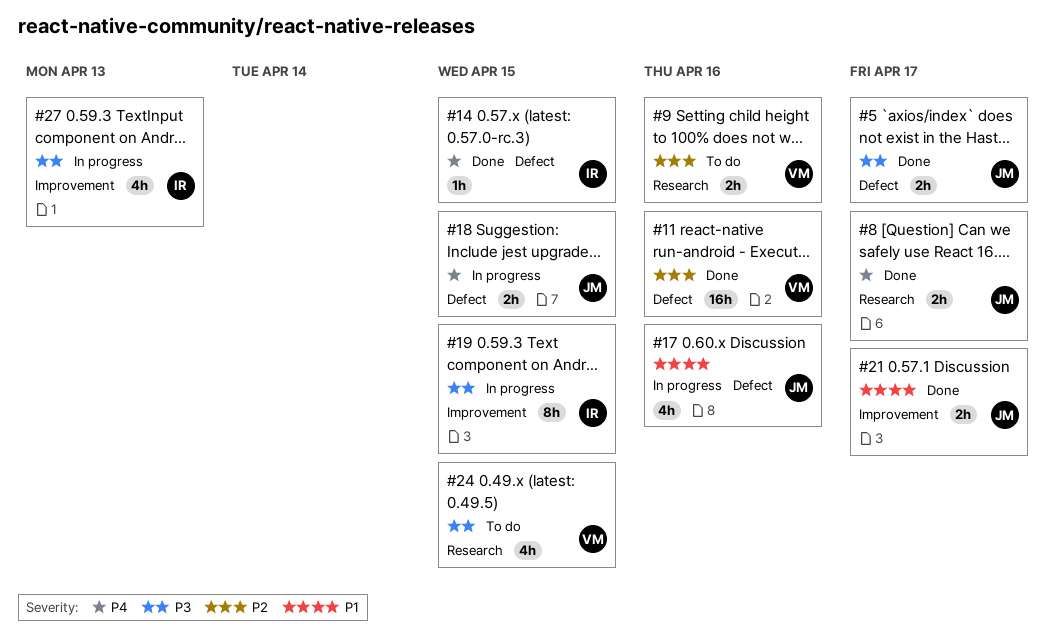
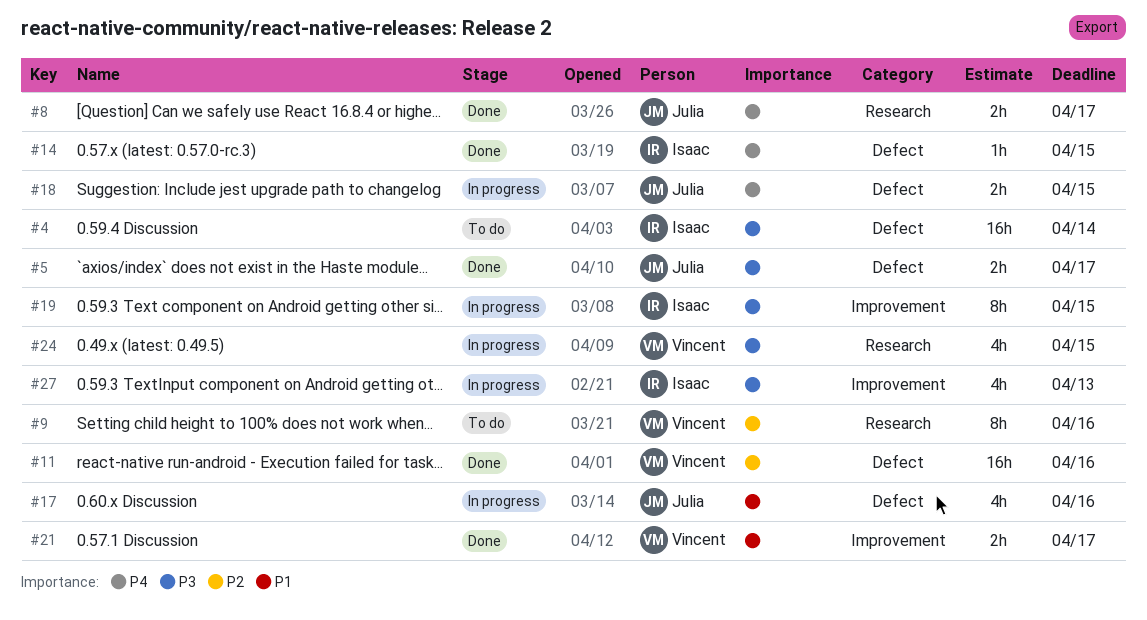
#4: none -> present
#9, estimate: 2h -> 8h
#21, owner: Julia -> Vincent
#24, status: To do -> In progress

